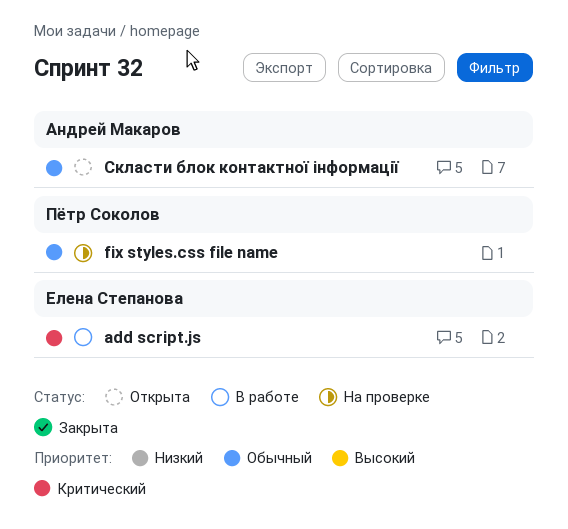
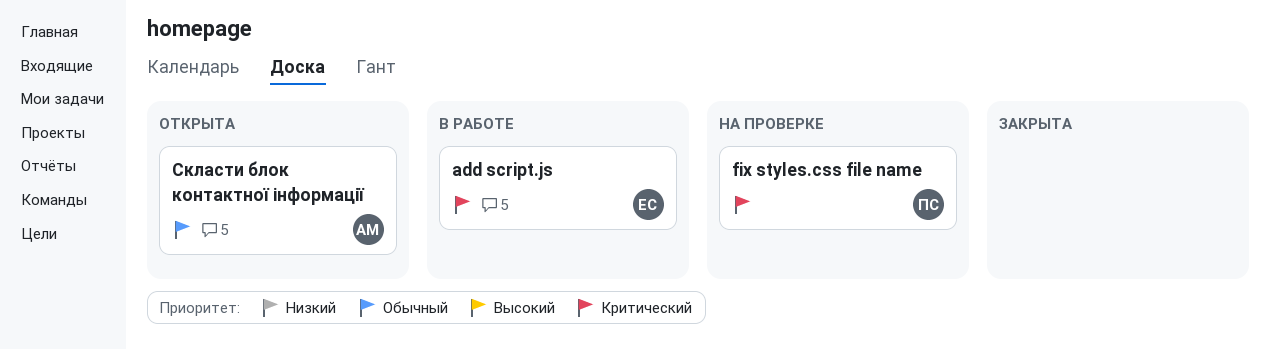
fix styles.css file name, priority: Обычный -> Критический

